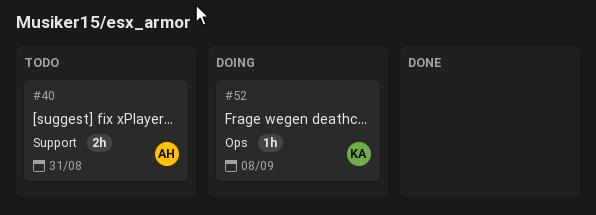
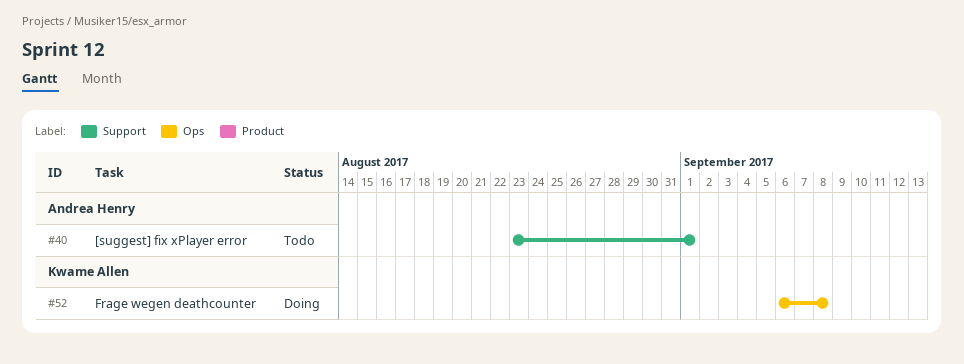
#40, due: Aug 31 -> Sep 1

